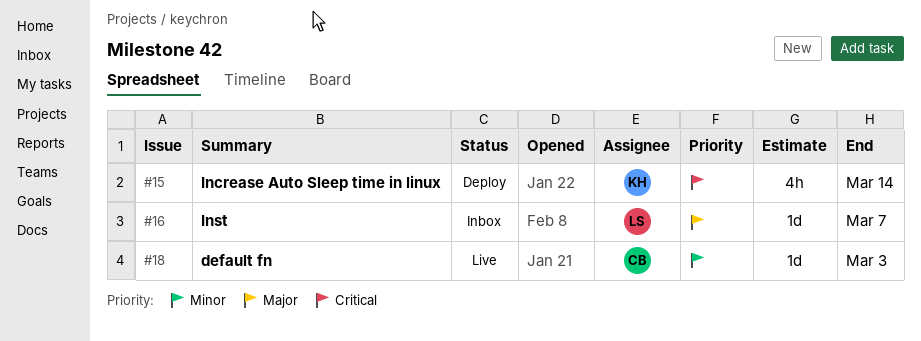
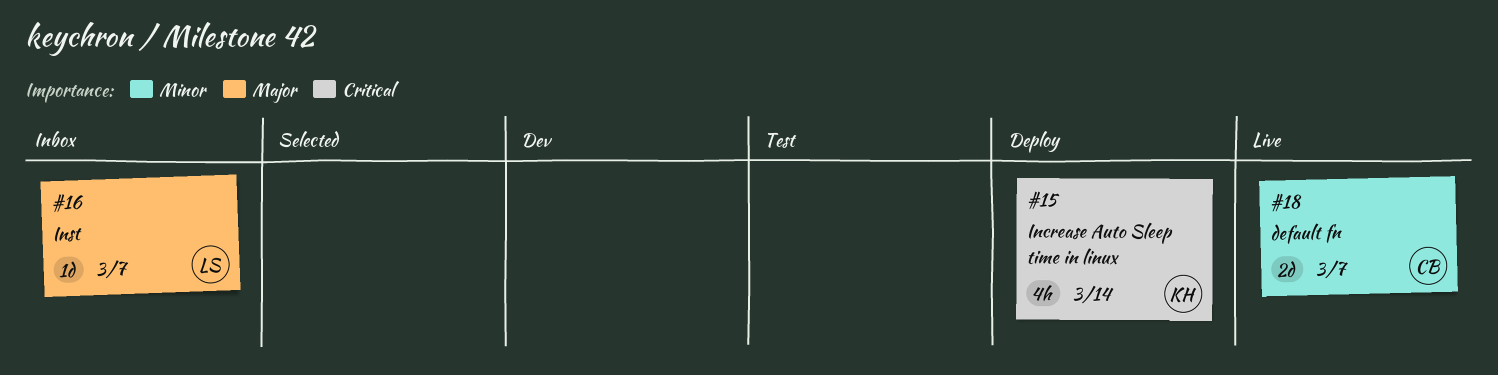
#18, estimate: 1d -> 2d
#18, due: Mar 3 -> Mar 7

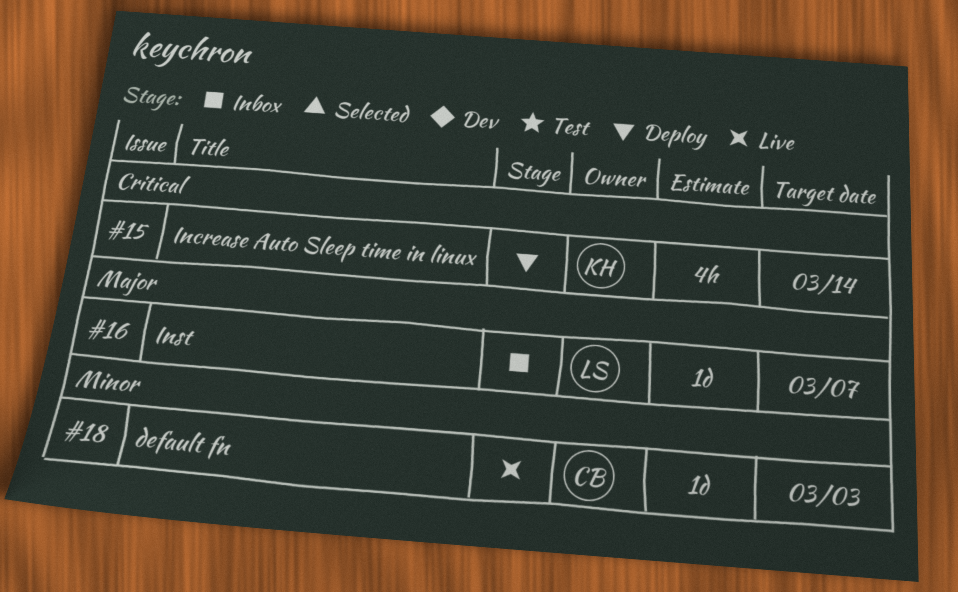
#18, estimate: 2d -> 1d
#18, due: Mar 7 -> Mar 3

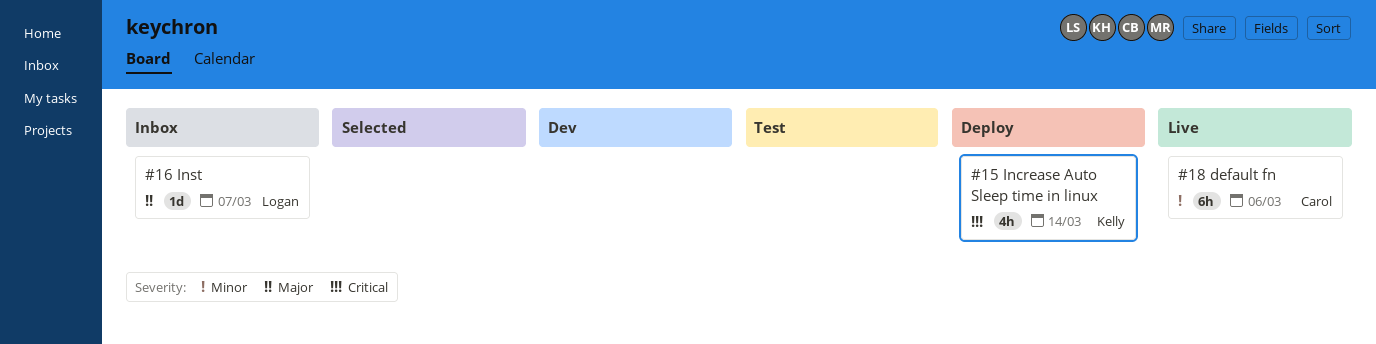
#18, estimate: 1d -> 6h
#18, due: Mar 3 -> Mar 6

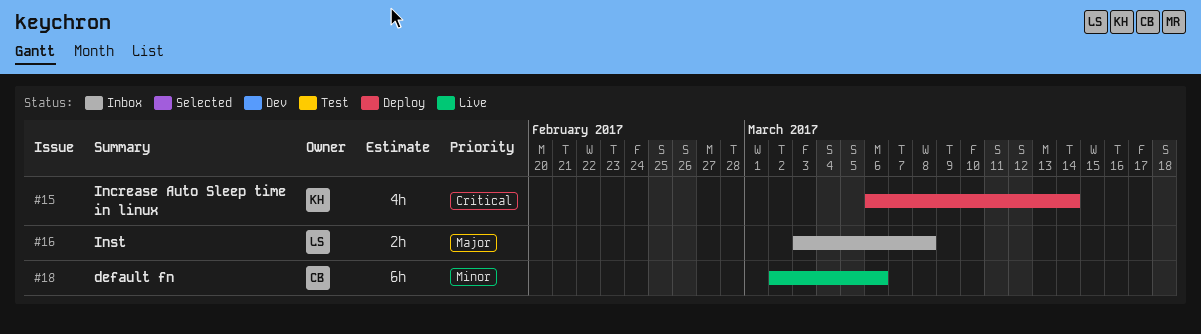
#16, estimate: 1d -> 2h
#16, due: Mar 7 -> Mar 8

